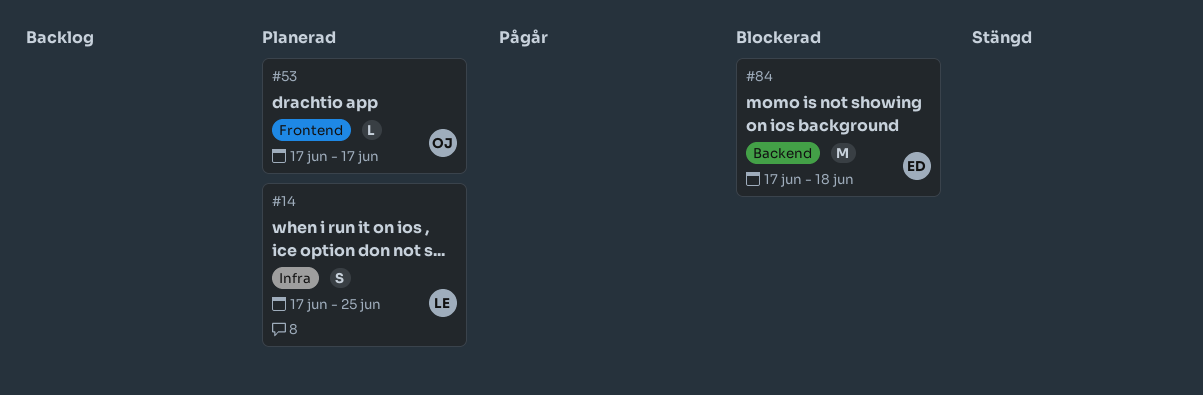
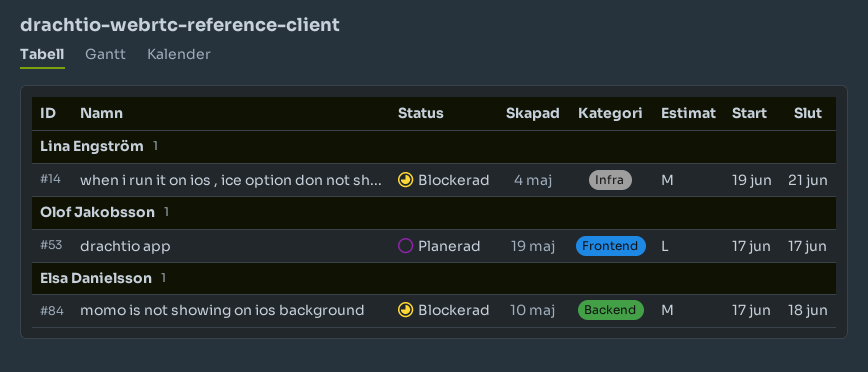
#14, status: Planerad -> Blockerad
#14, estimate: S -> M
#14, start: Jun 17 -> Jun 19
#14, due: Jun 25 -> Jun 21

